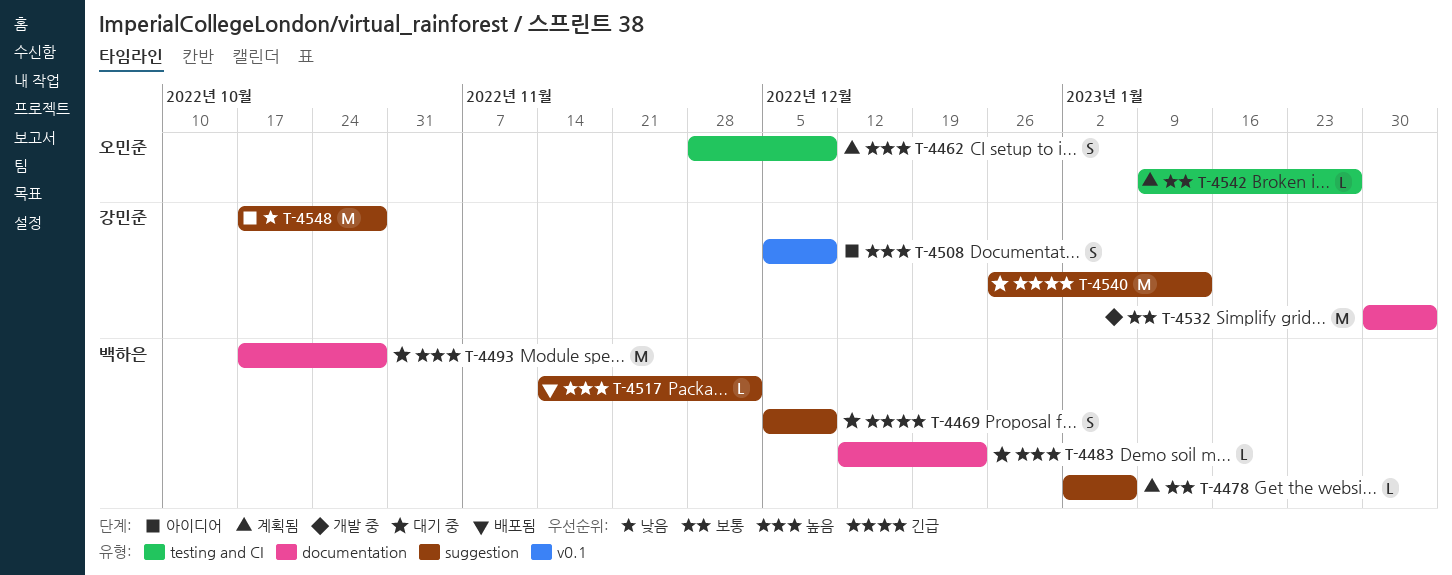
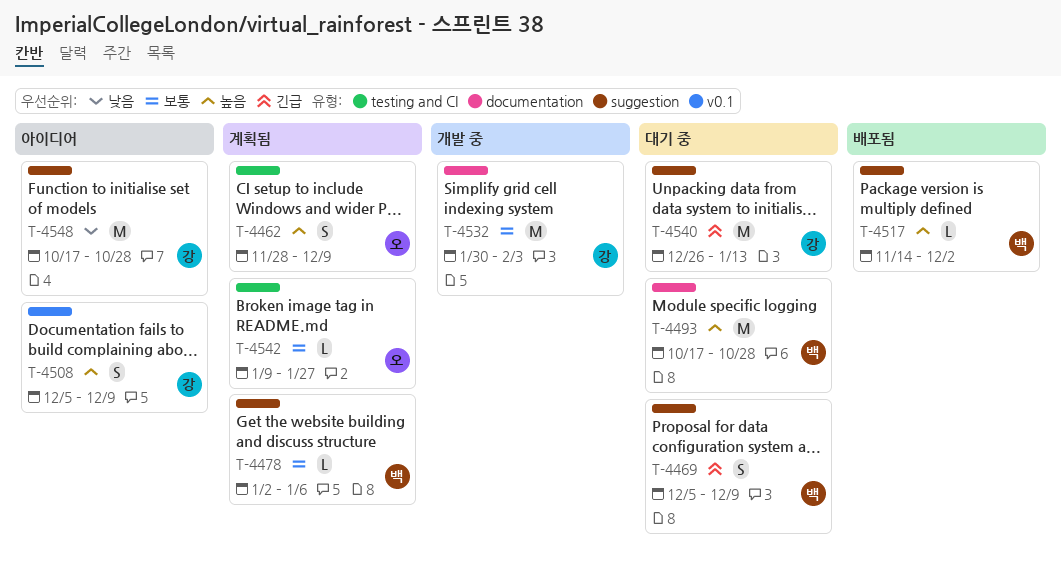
T-4483: present -> none

